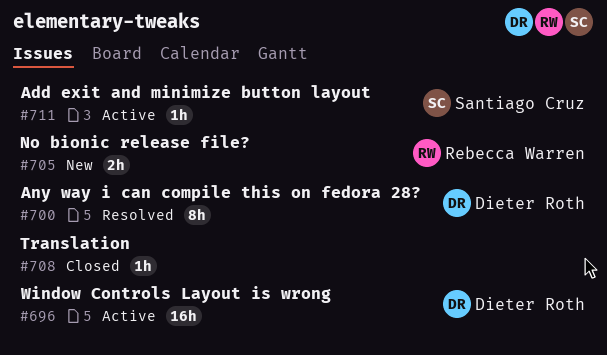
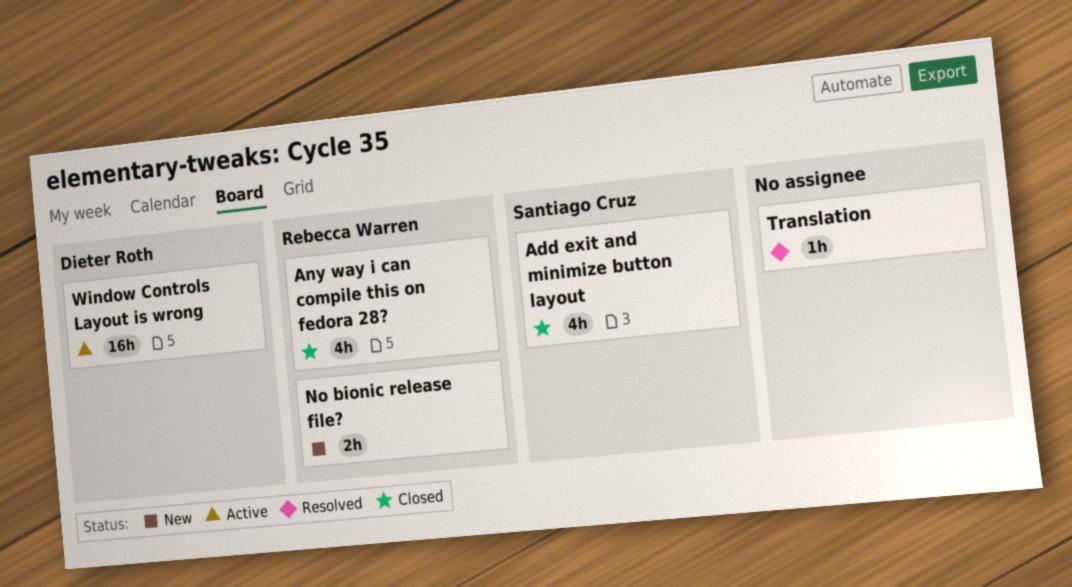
Add exit and minimize button layout, status: Active -> Closed
Add exit and minimize button layout, estimate: 1h -> 4h
Any way i can compile this on fedora 28?, status: Resolved -> Closed
Any way i can compile this on fedora 28?, owner: Dieter Roth -> Rebecca Warren
Any way i can compile this on fedora 28?, estimate: 8h -> 4h
Translation, status: Closed -> Resolved

